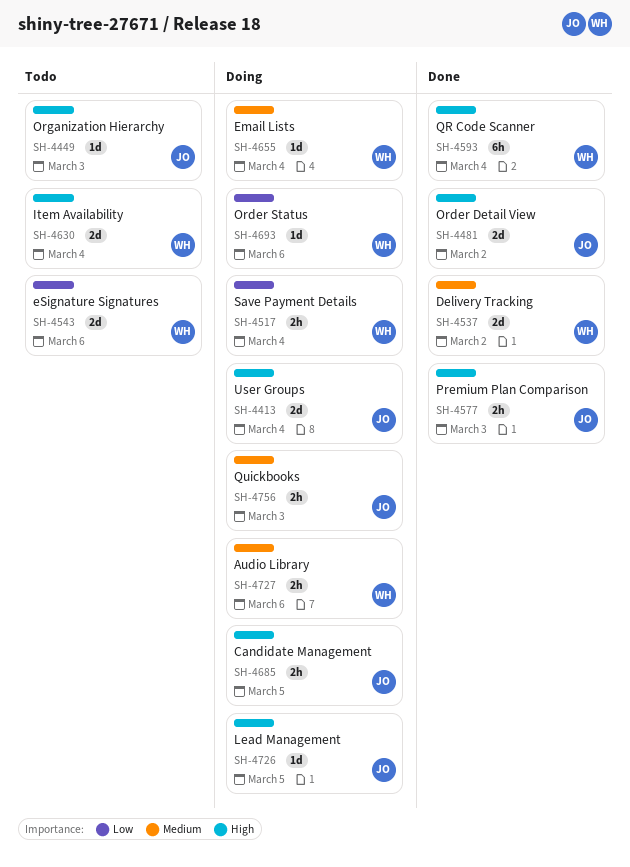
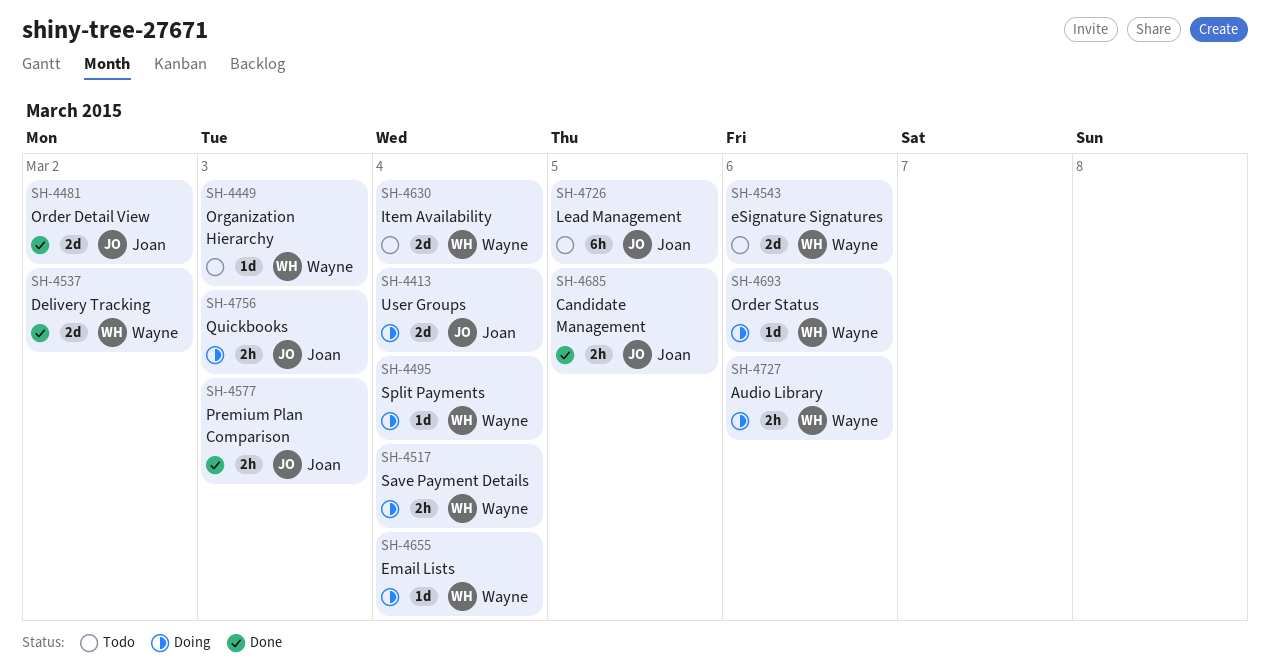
SH-4449, owner: Joan -> Wayne
SH-4495: none -> present
SH-4593: present -> none
SH-4685, status: Doing -> Done
SH-4726, status: Doing -> Todo
SH-4726, estimate: 1d -> 6h

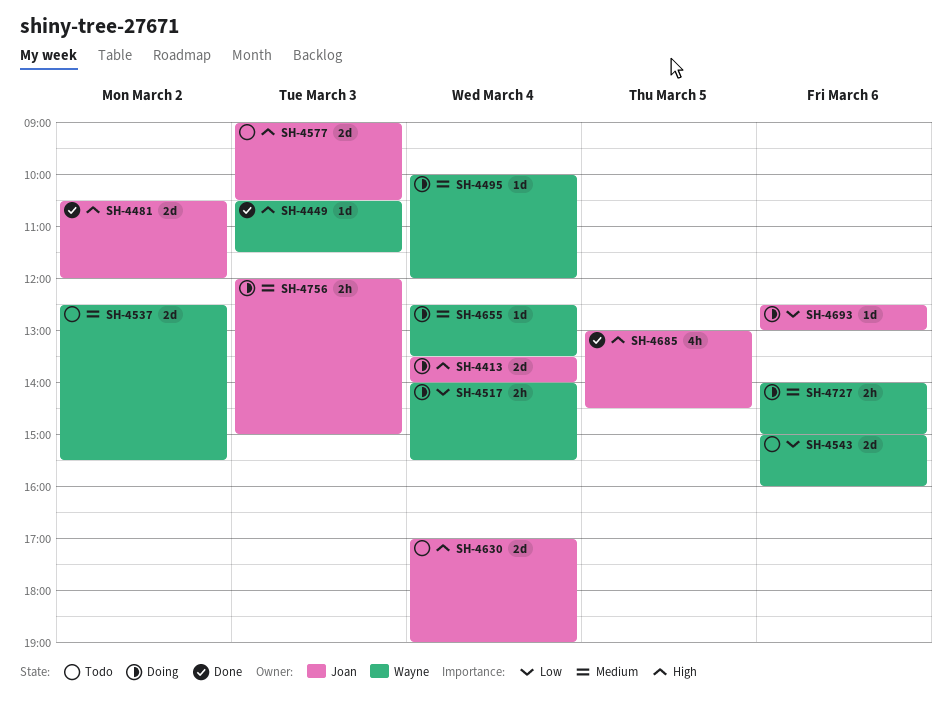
SH-4449, status: Todo -> Done
SH-4537, status: Done -> Todo
SH-4577, status: Done -> Todo
SH-4577, estimate: 2h -> 2d
SH-4630, owner: Wayne -> Joan
SH-4685, estimate: 2h -> 4h
SH-4693, owner: Wayne -> Joan
SH-4726: present -> none

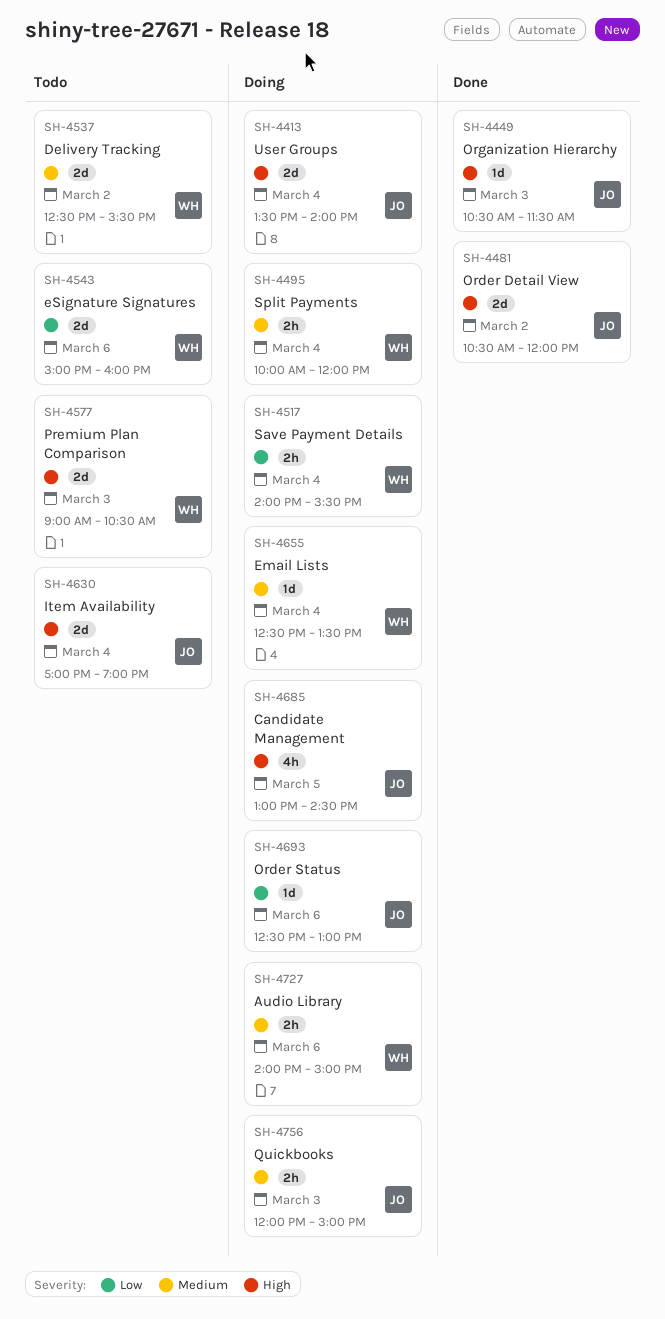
SH-4449, owner: Wayne -> Joan
SH-4495, estimate: 1d -> 2h
SH-4577, owner: Joan -> Wayne
SH-4685, status: Done -> Doing

